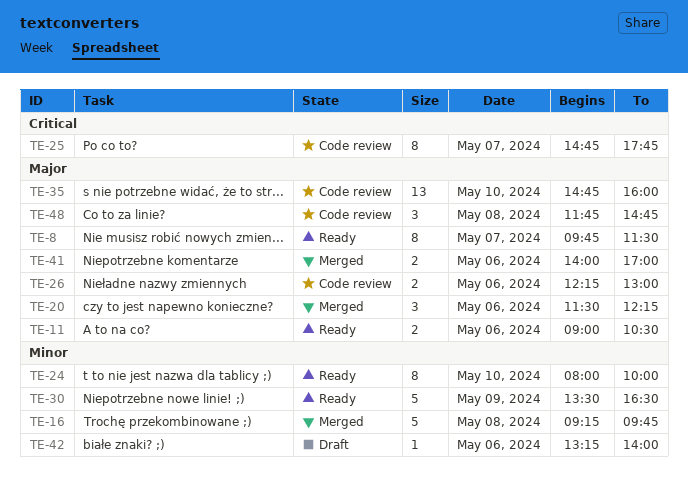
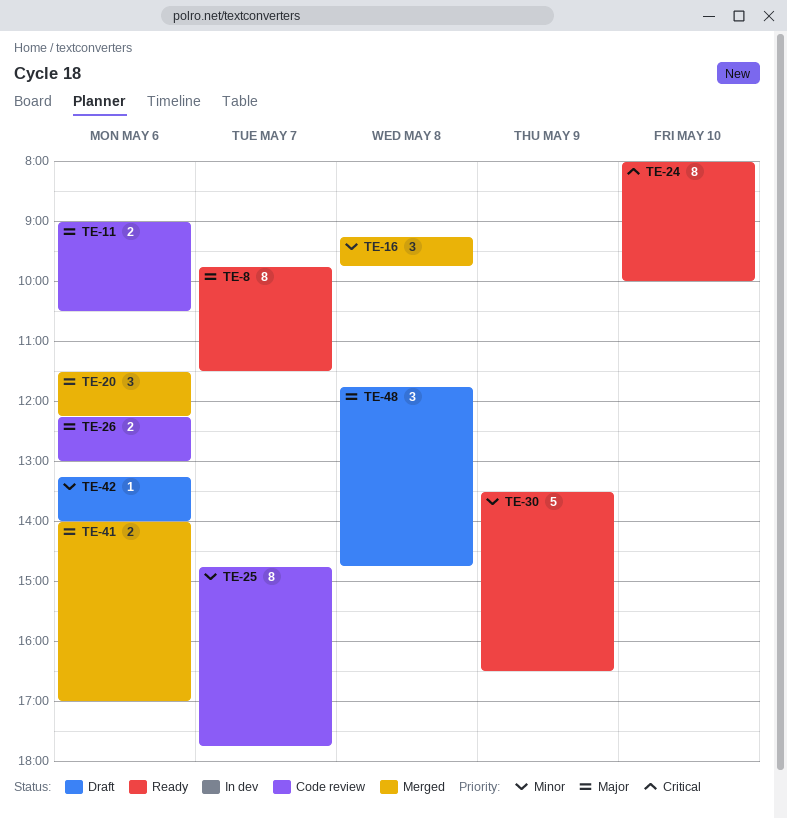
TE-11, status: Ready -> Code review
TE-16, estimate: 5 -> 3
TE-24, priority: Minor -> Critical
TE-25, priority: Critical -> Minor
TE-35: present -> none
TE-48, status: Code review -> Draft

